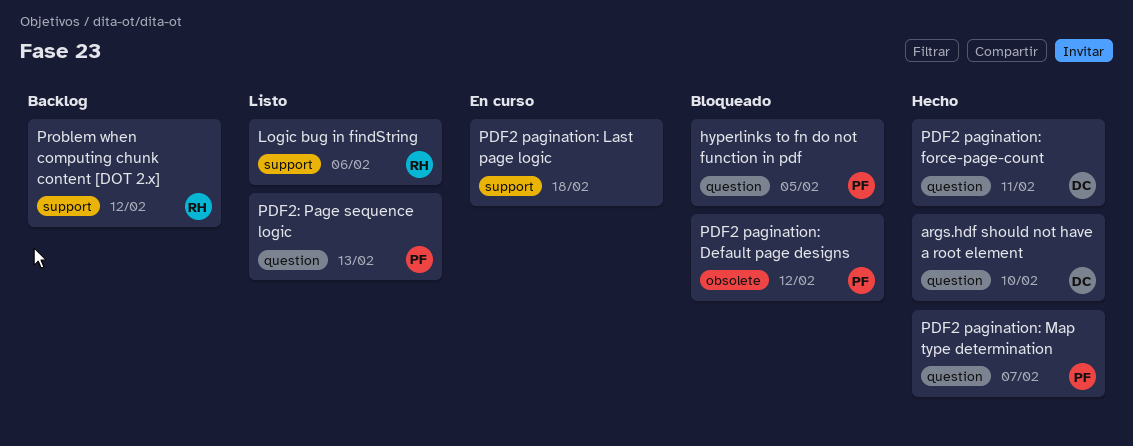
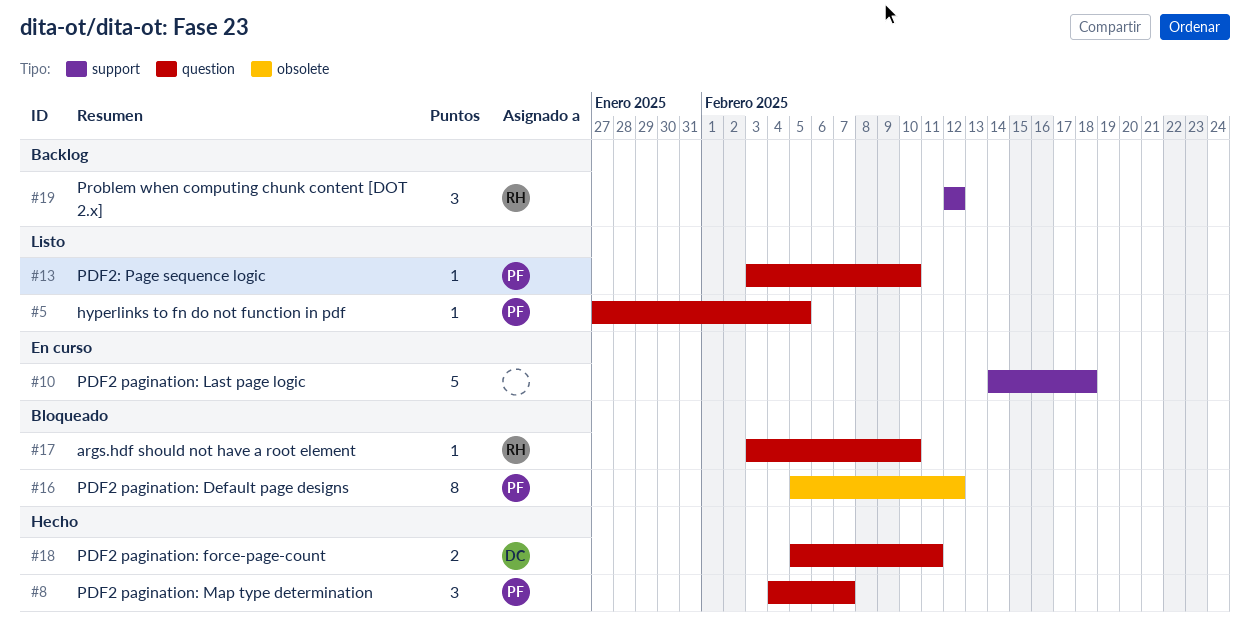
args.hdf should not have a root element, status: Hecho -> Bloqueado
args.hdf should not have a root element, owner: DC -> RH
hyperlinks to fn do not function in pdf, status: Bloqueado -> Listo
Logic bug in findString: present -> none
PDF2: Page sequence logic, due: Feb 13 -> Feb 10

